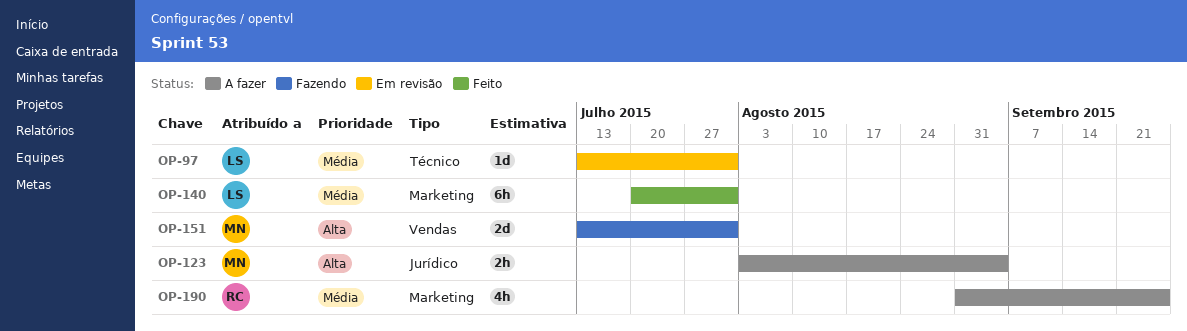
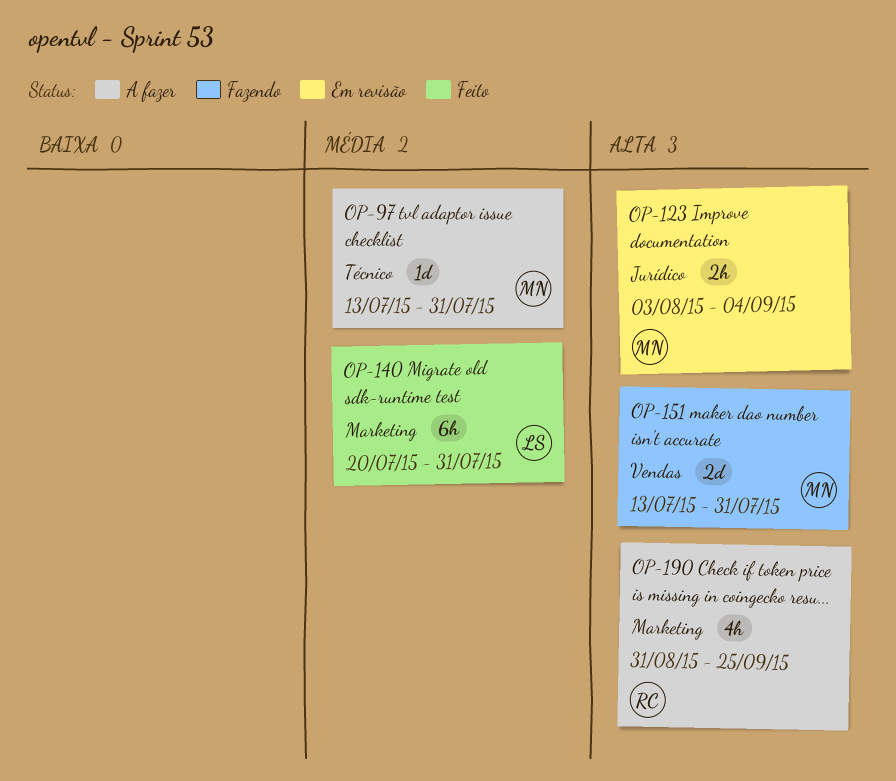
OP-97, status: Em revisão -> A fazer
OP-97, owner: LS -> MN
OP-123, status: A fazer -> Em revisão
OP-190, priority: Média -> Alta

